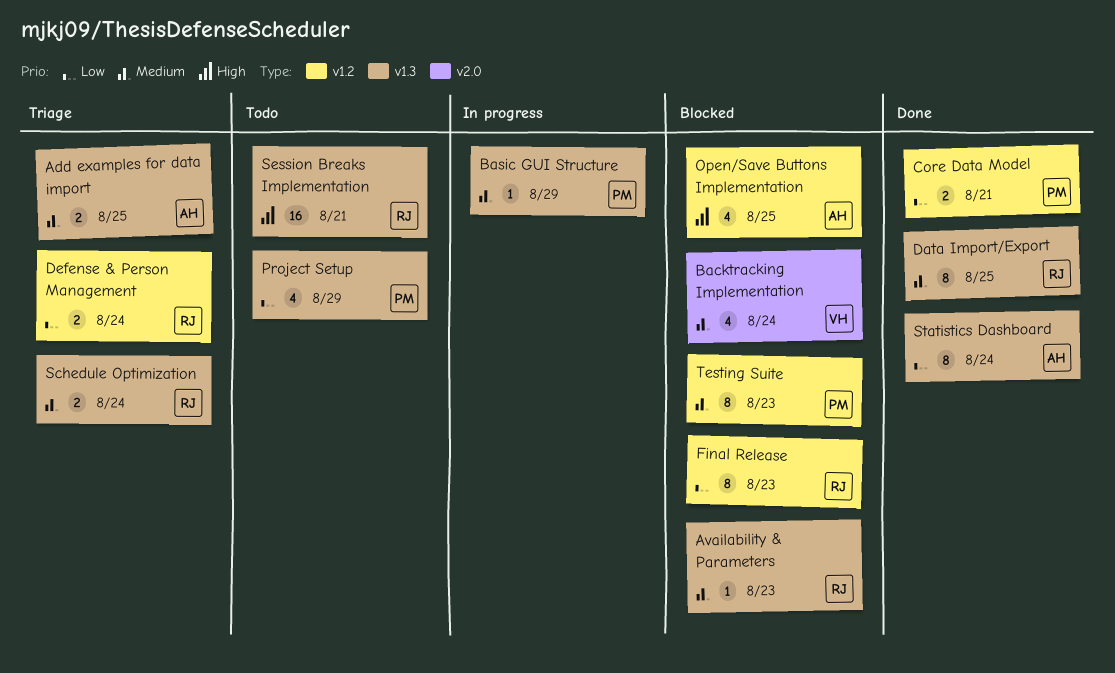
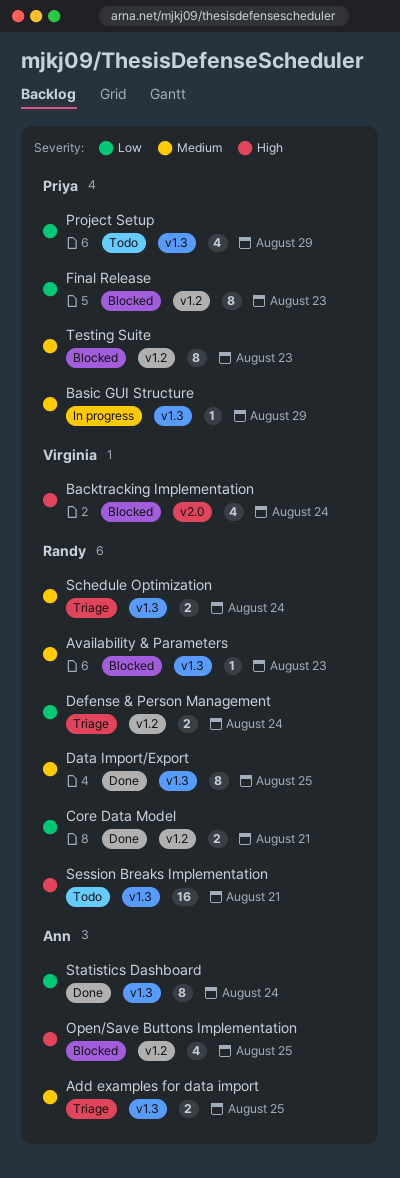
Backtracking Implementation, priority: Medium -> High
Core Data Model, owner: Priya -> Randy
Final Release, owner: Randy -> Priya

